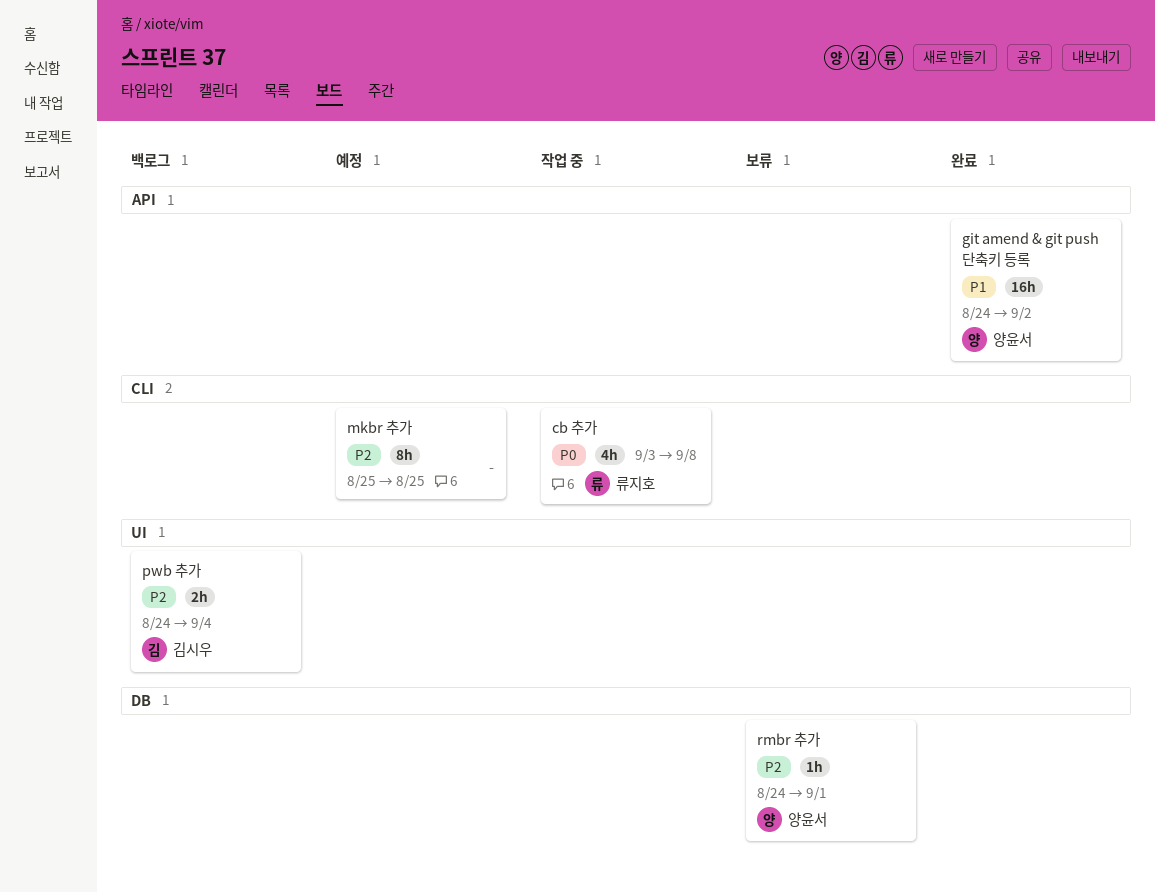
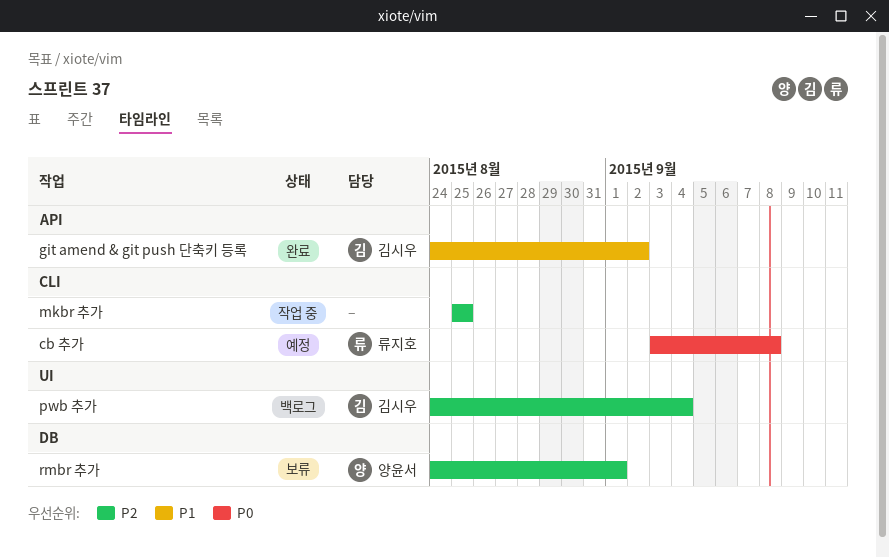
cb 추가, status: 작업 중 -> 예정
git amend & git push 단축키 등록, owner: 양윤서 -> 김시우
mkbr 추가, status: 예정 -> 작업 중

